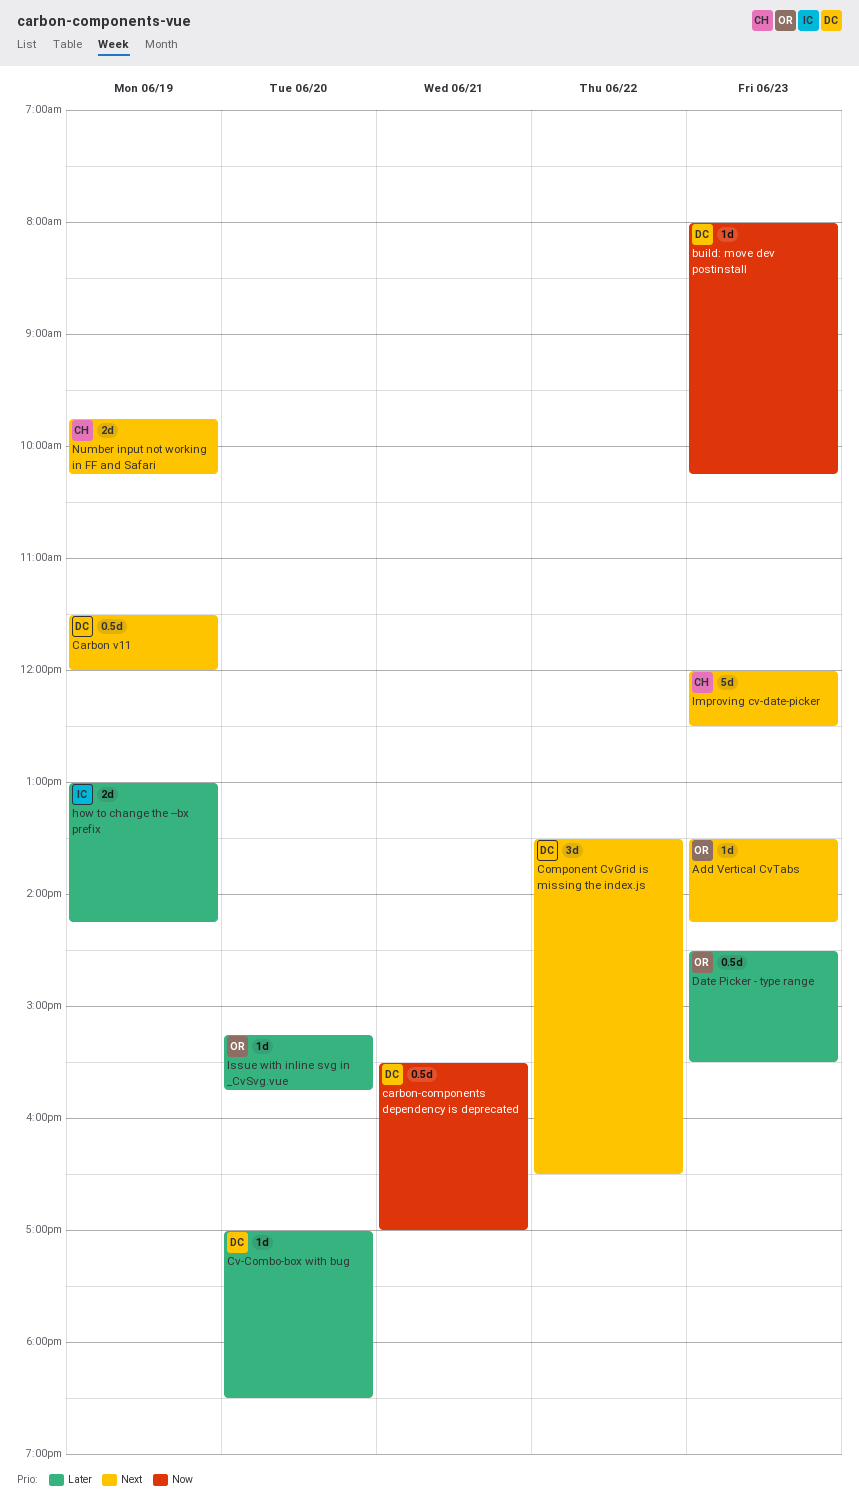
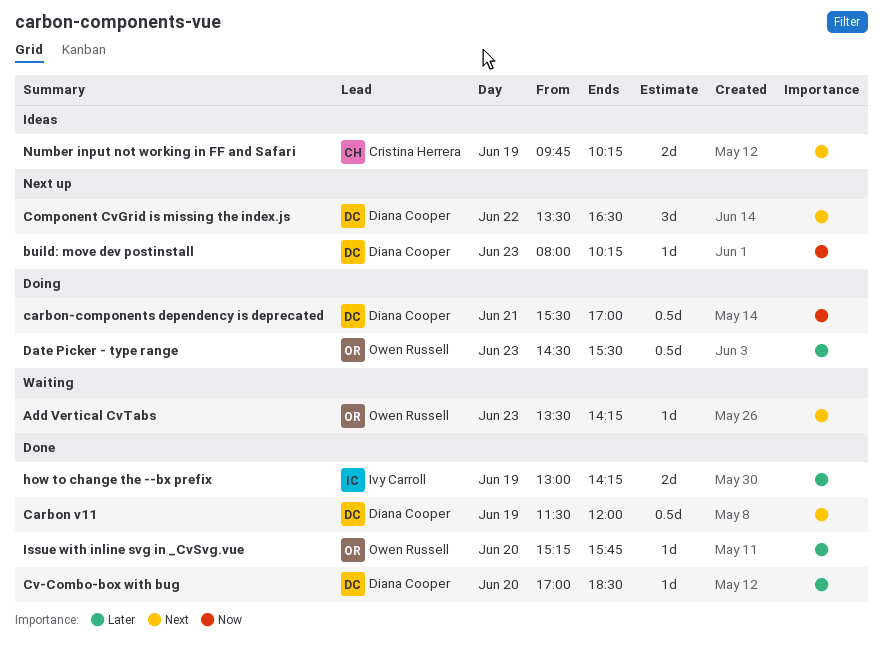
Improving cv-date-picker: present -> none

